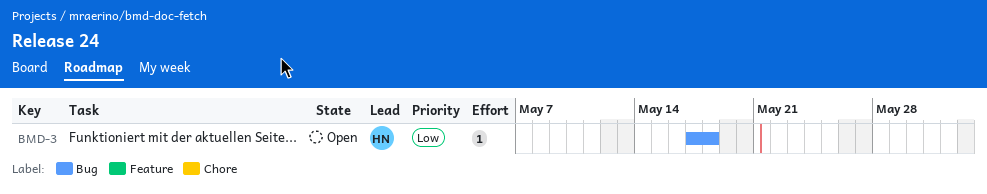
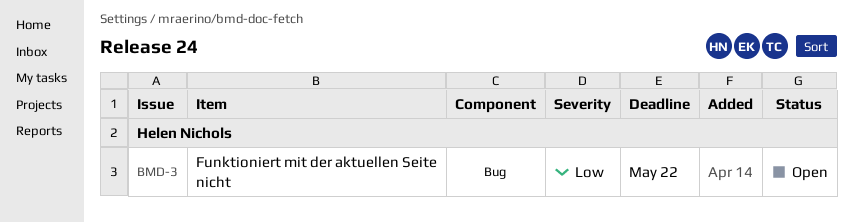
BMD-3, due: May 18 -> May 22

